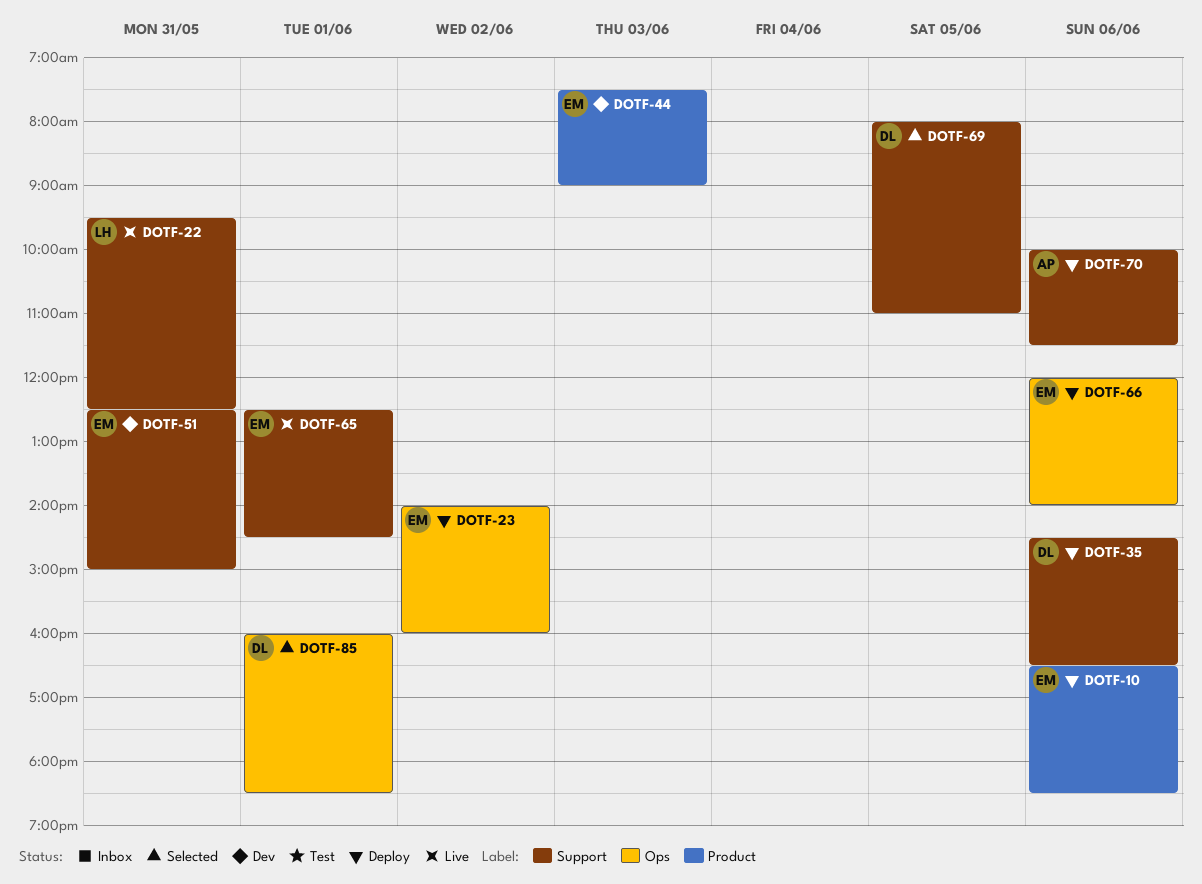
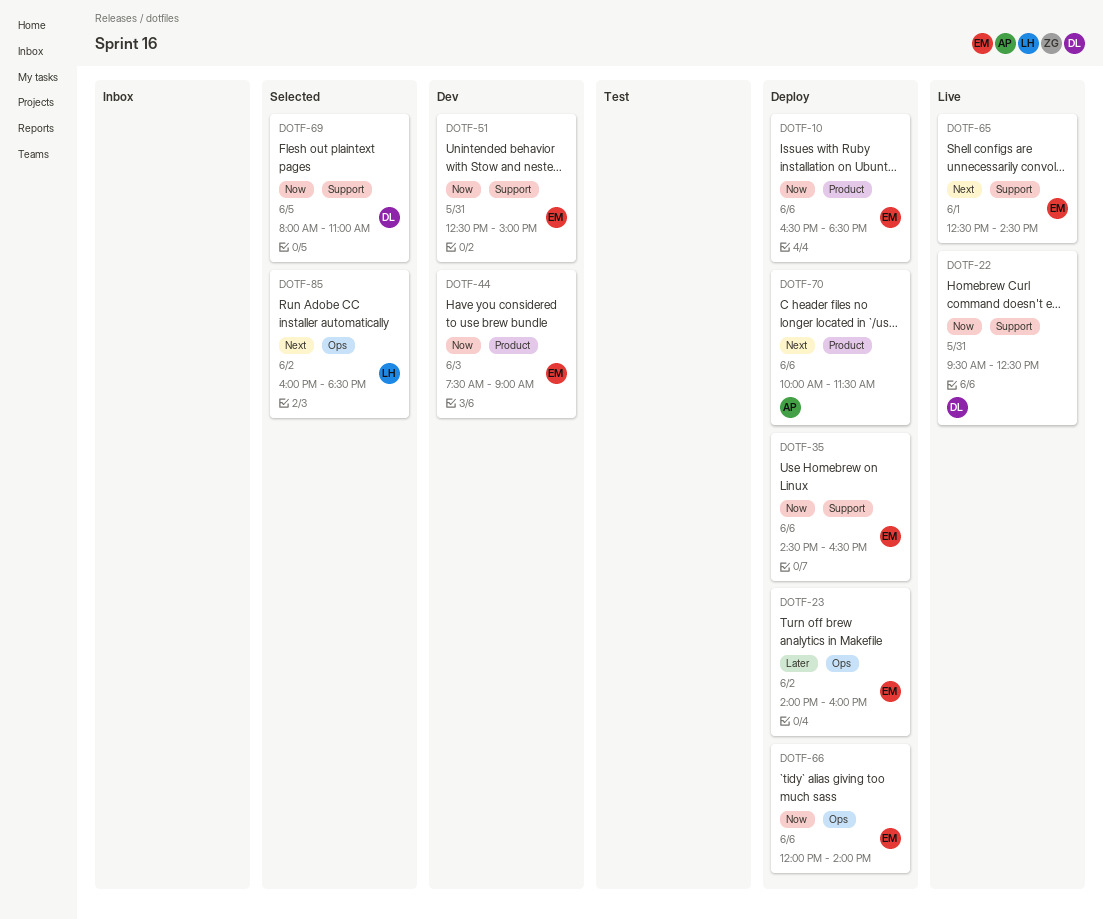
DOTF-22, owner: LH -> DL
DOTF-35, owner: DL -> EM
DOTF-70, label: Support -> Product
DOTF-85, owner: DL -> LH
DOTF-85, day: Jun 1 -> Jun 2

